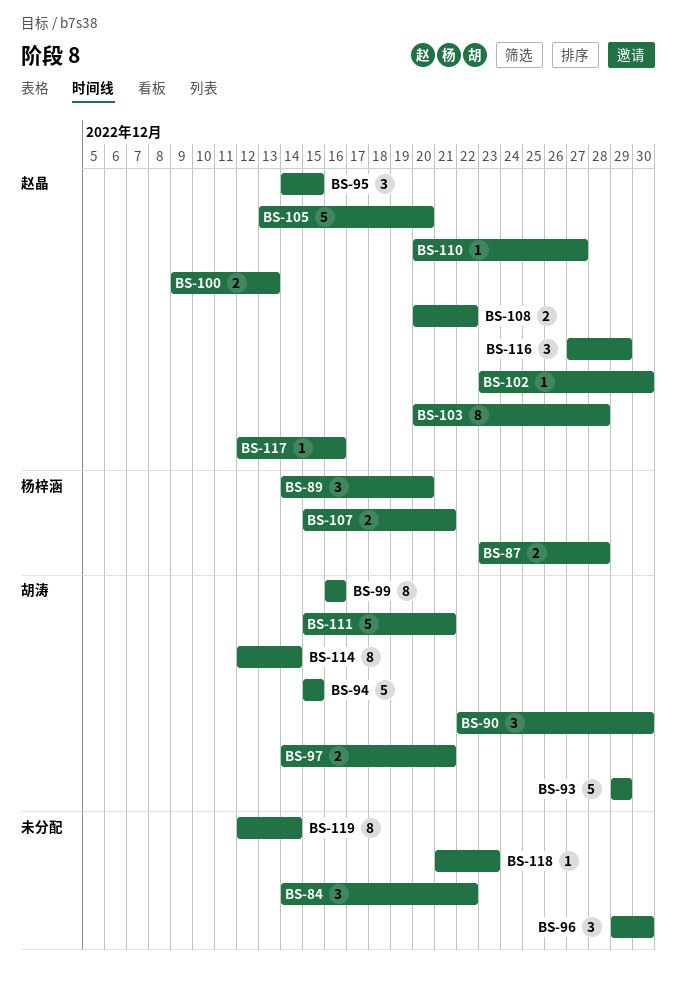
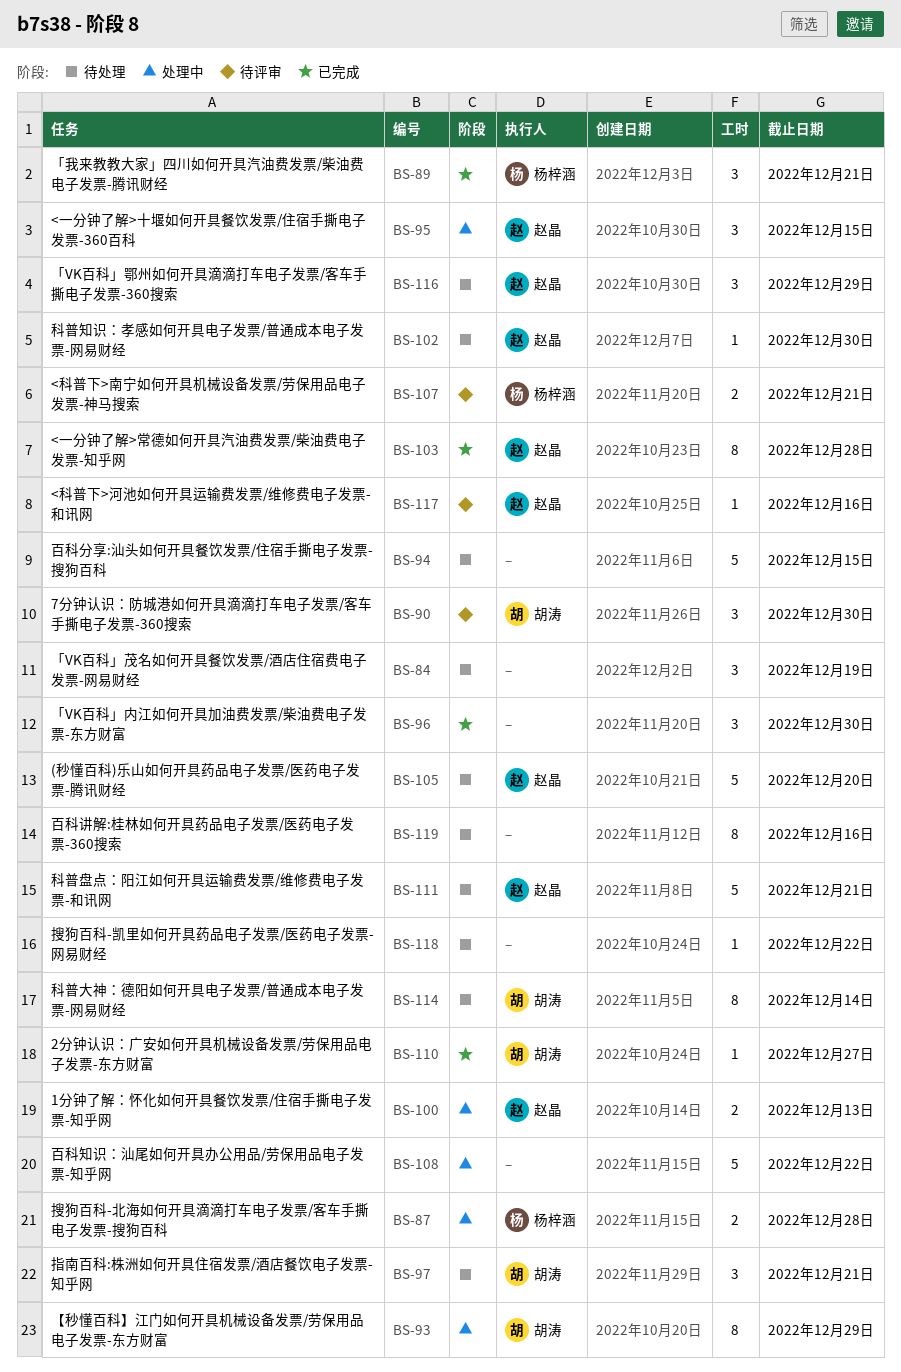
BS-84, due: Dec 22 -> Dec 19
BS-89, due: Dec 20 -> Dec 21
BS-93, estimate: 5 -> 8
BS-94, owner: 胡涛 -> none
BS-97, estimate: 2 -> 3
BS-99: present -> none
BS-108, owner: 赵晶 -> none
BS-108, estimate: 2 -> 5
BS-110, owner: 赵晶 -> 胡涛
BS-111, owner: 胡涛 -> 赵晶
BS-118, due: Dec 23 -> Dec 22
BS-119, due: Dec 14 -> Dec 16

